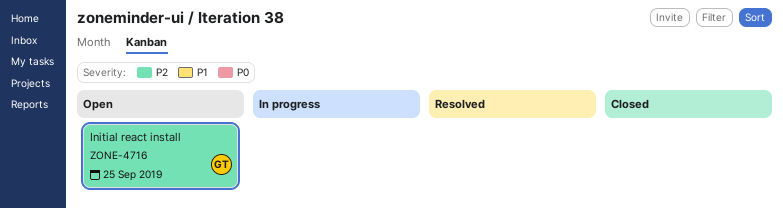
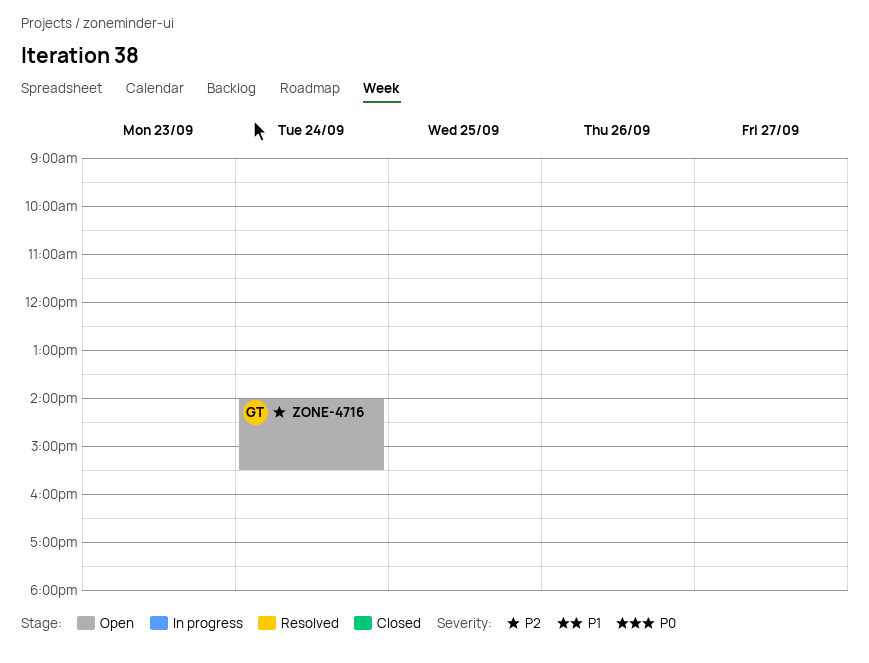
ZONE-4716, day: Sep 25 -> Sep 24

